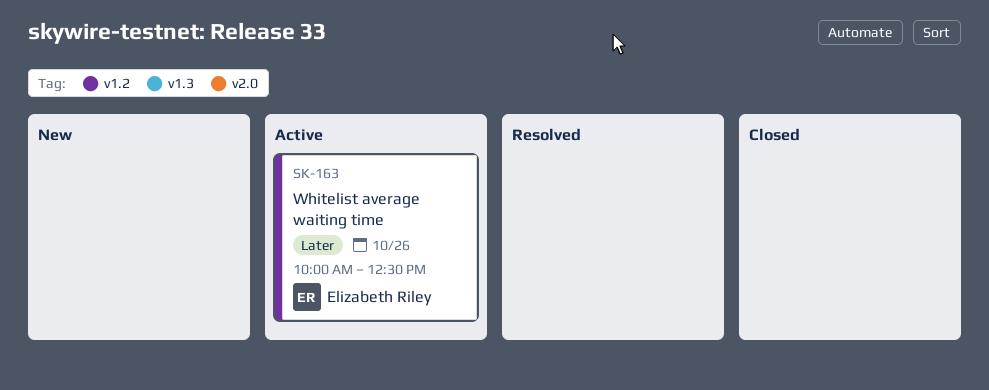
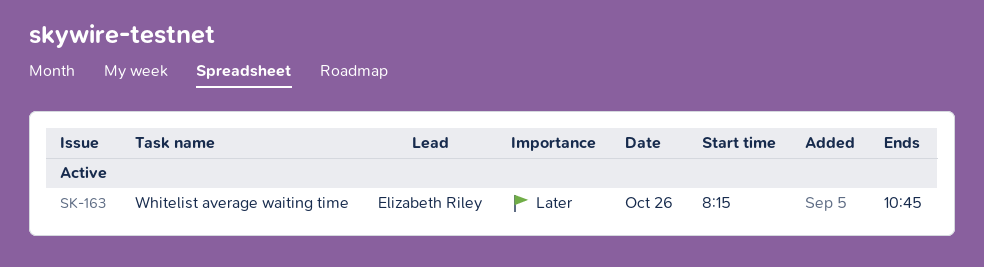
SK-163, begins: 10:00 -> 08:15
SK-163, ends: 12:30 -> 10:45

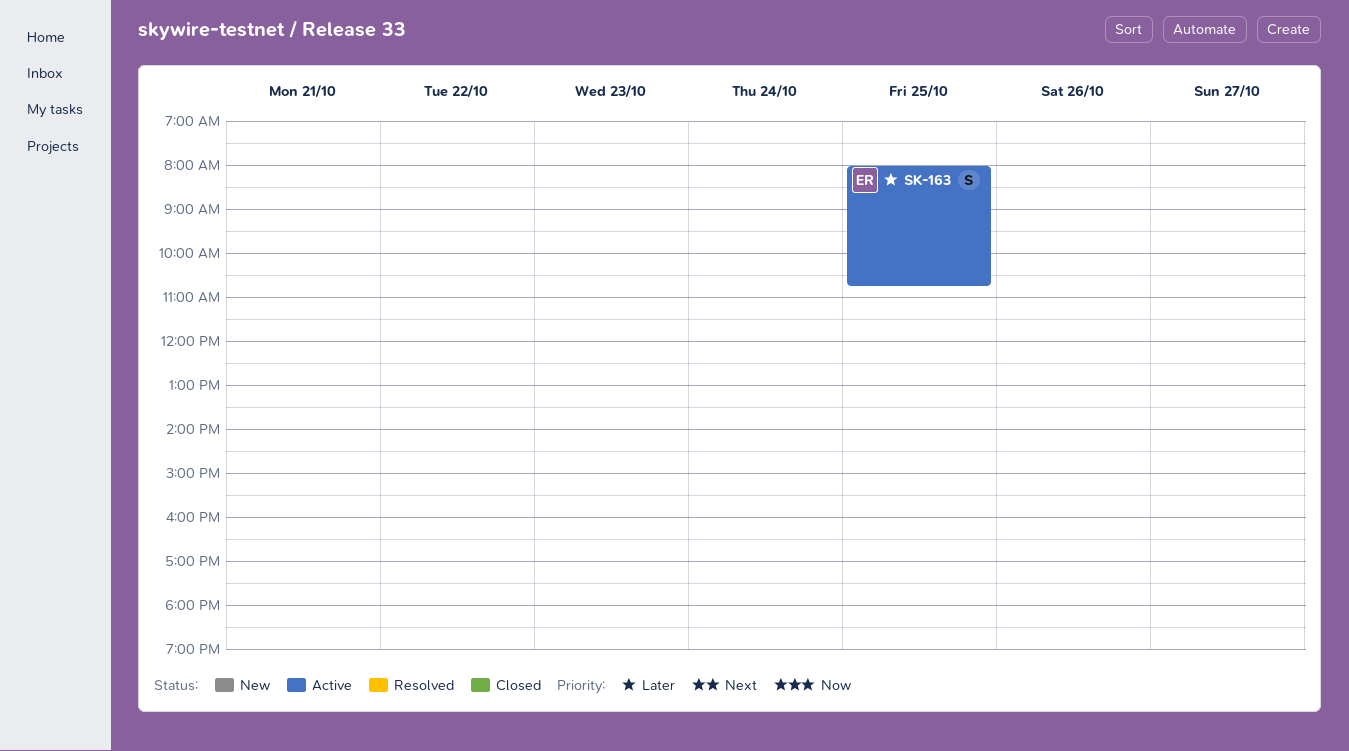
SK-163, day: Oct 26 -> Oct 25
SK-163, begins: 08:15 -> 08:00

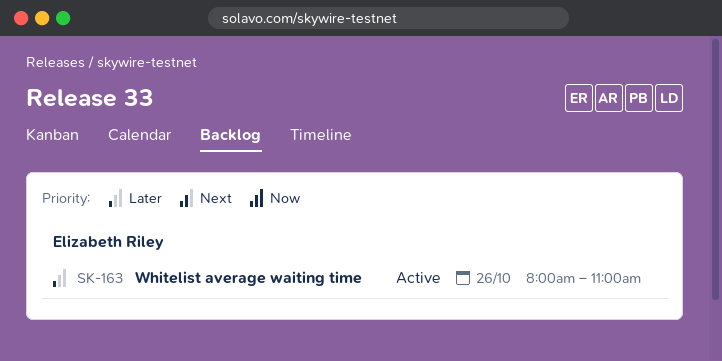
SK-163, day: Oct 25 -> Oct 26
SK-163, ends: 10:45 -> 11:00

